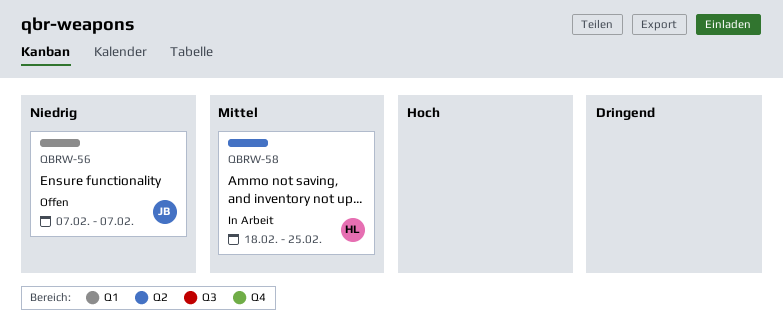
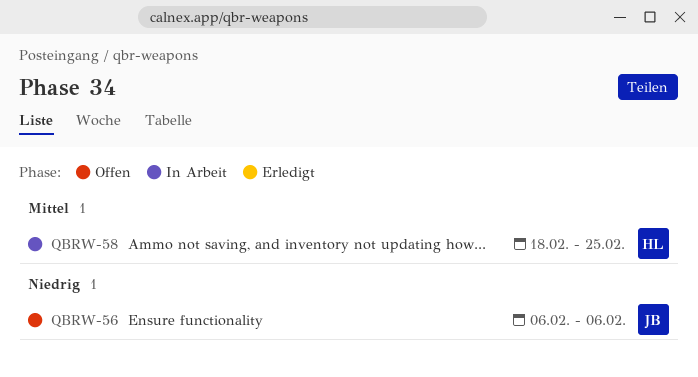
QBRW-56, start: Feb 7 -> Feb 6
QBRW-56, due: Feb 7 -> Feb 6

